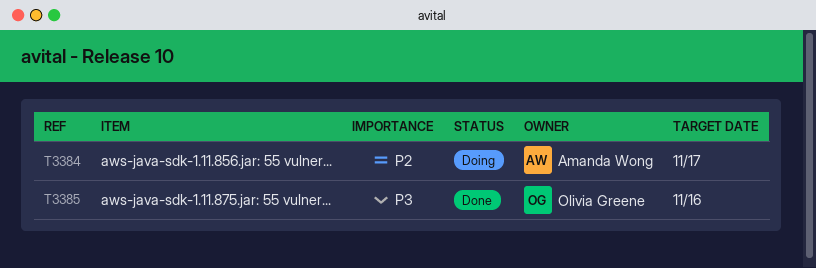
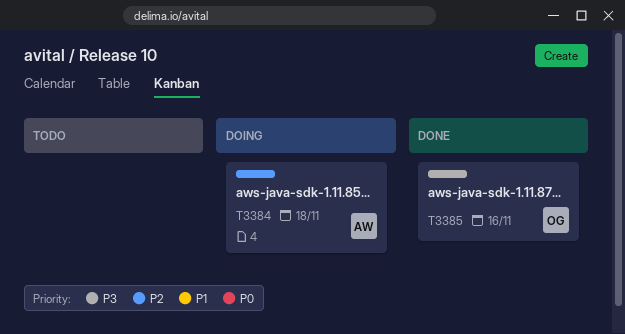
T3384, due: Nov 17 -> Nov 18

